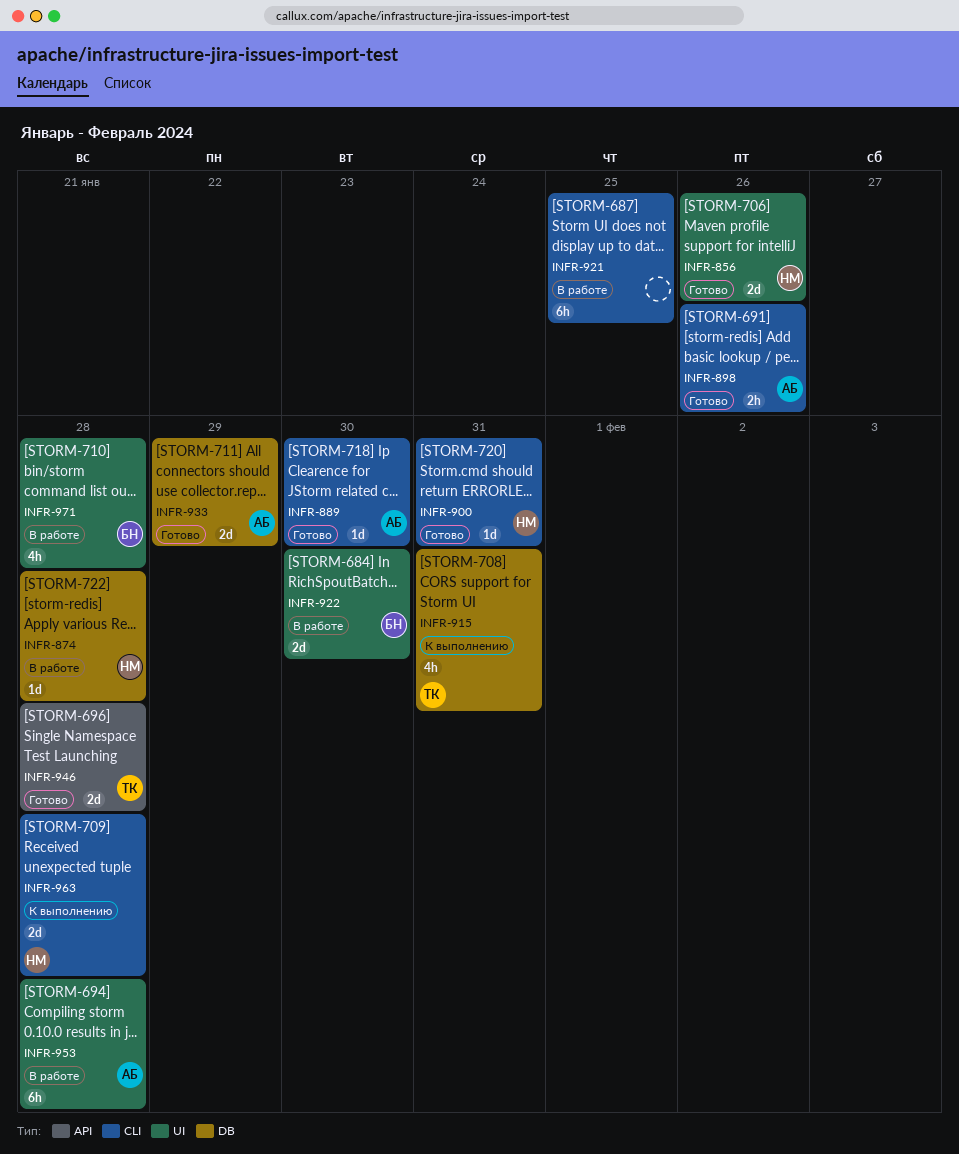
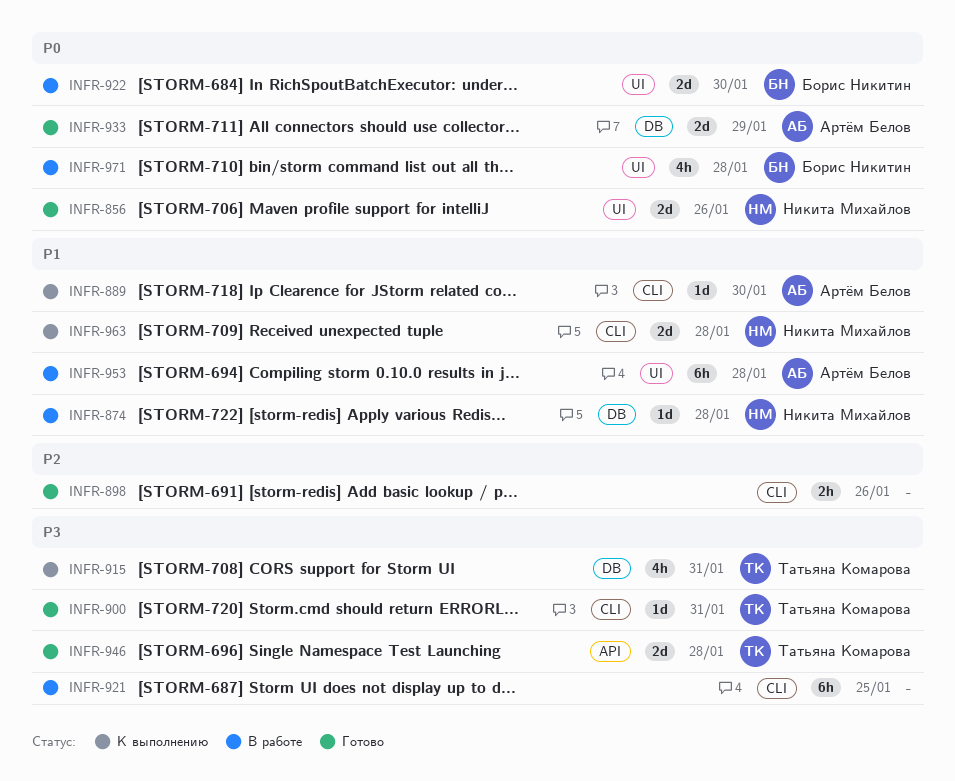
INFR-889, status: Готово -> К выполнению
INFR-898, owner: Артём Белов -> none
INFR-900, owner: Никита Михайлов -> Татьяна Комарова

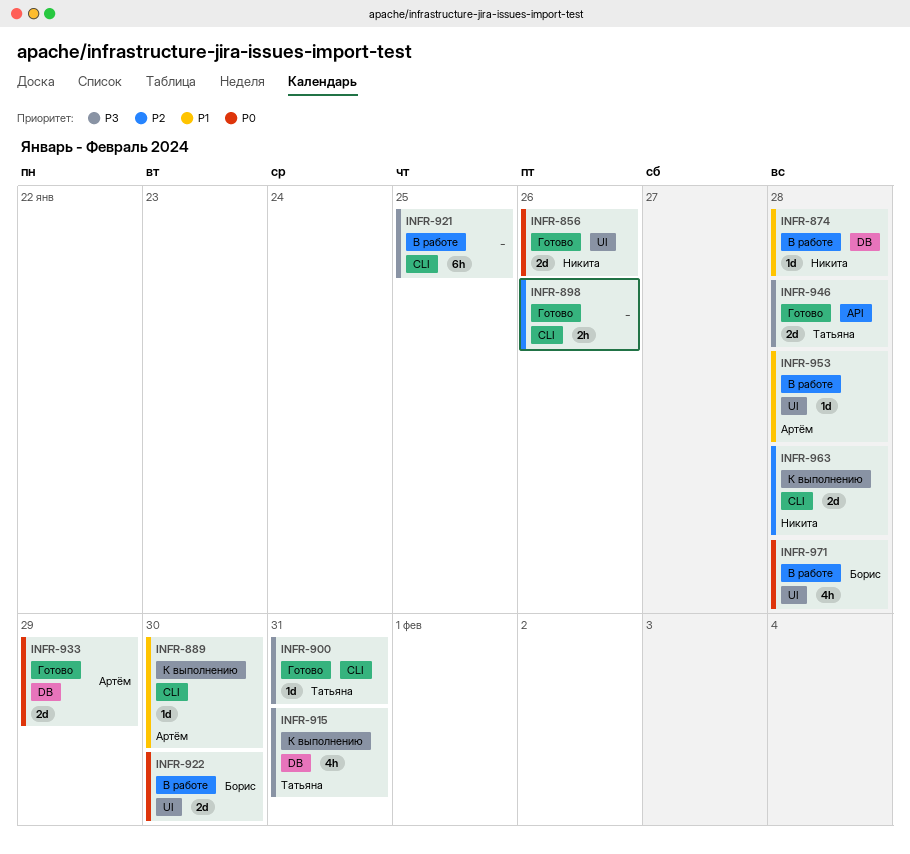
INFR-953, estimate: 6h -> 1d
INFR-963, priority: P1 -> P2

